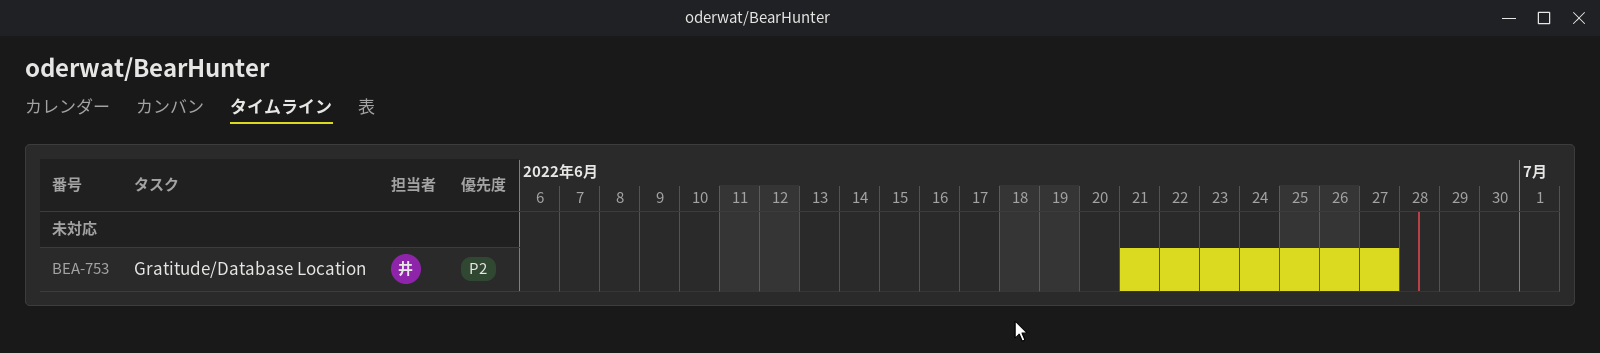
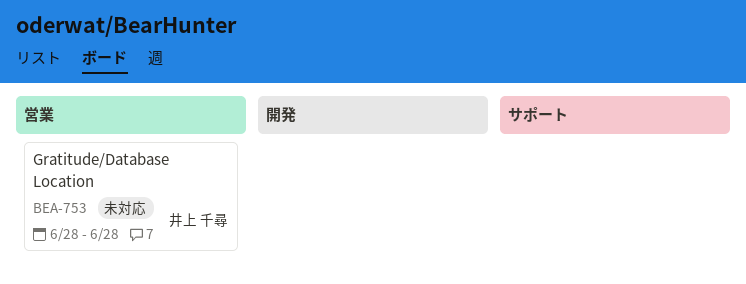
BEA-753, start: Jun 21 -> Jun 28
BEA-753, due: Jun 27 -> Jun 28

